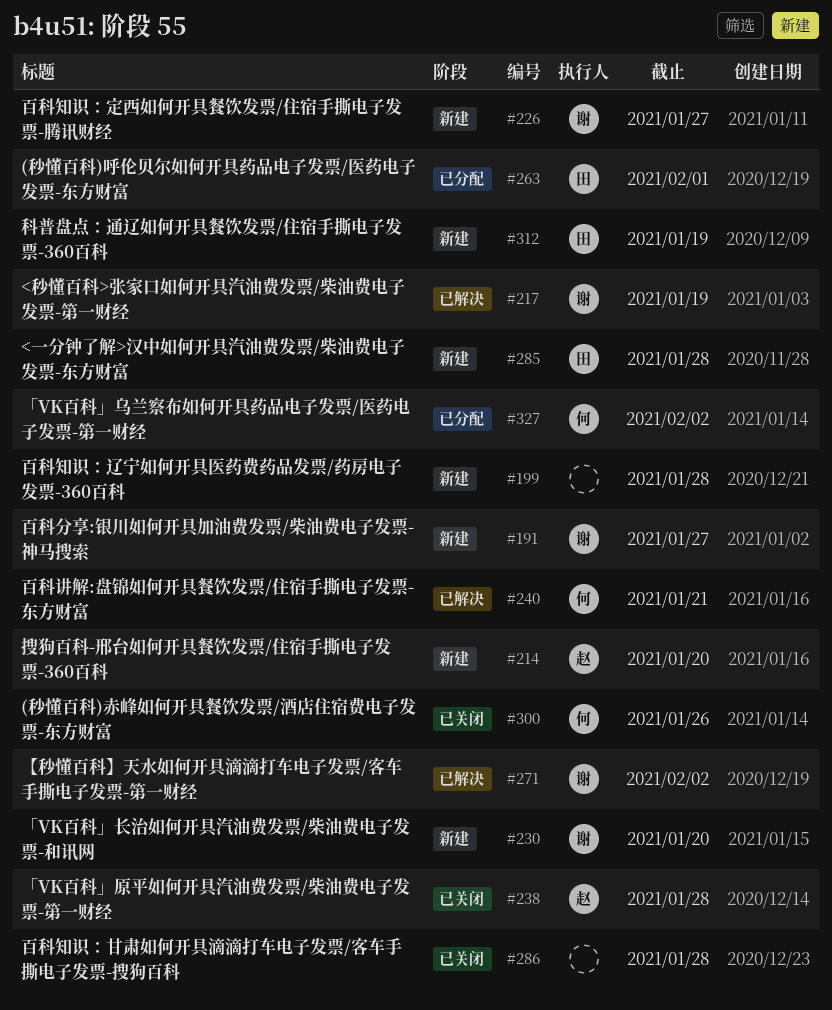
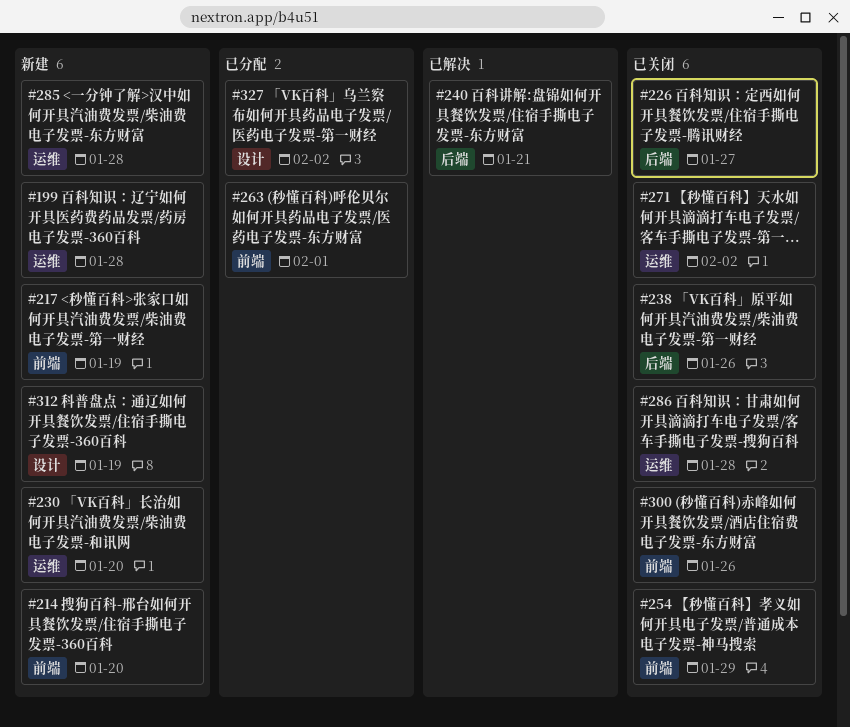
#191: present -> none
#217, status: 已解决 -> 新建
#226, status: 新建 -> 已关闭
#238, due: Jan 28 -> Jan 26
#254: none -> present
#271, status: 已解决 -> 已关闭

